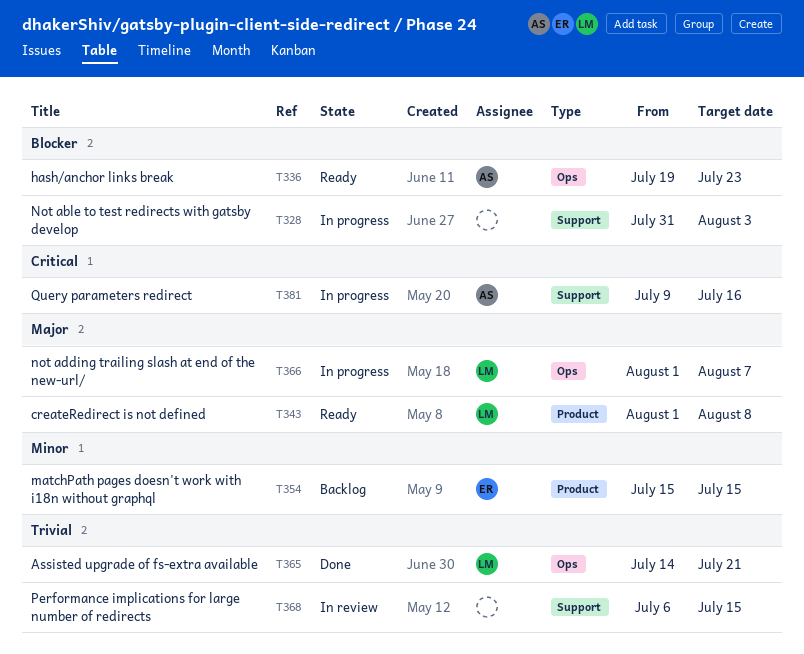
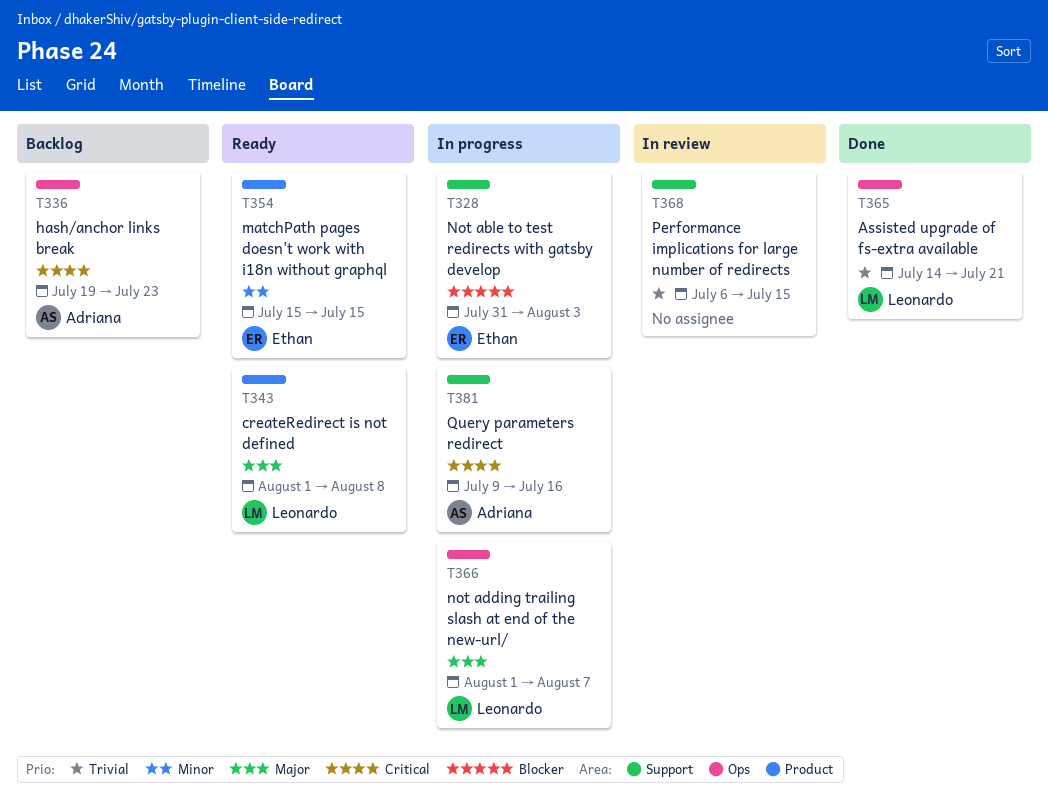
T328, owner: none -> Ethan
T336, status: Ready -> Backlog
T336, priority: Blocker -> Critical
T354, status: Backlog -> Ready

